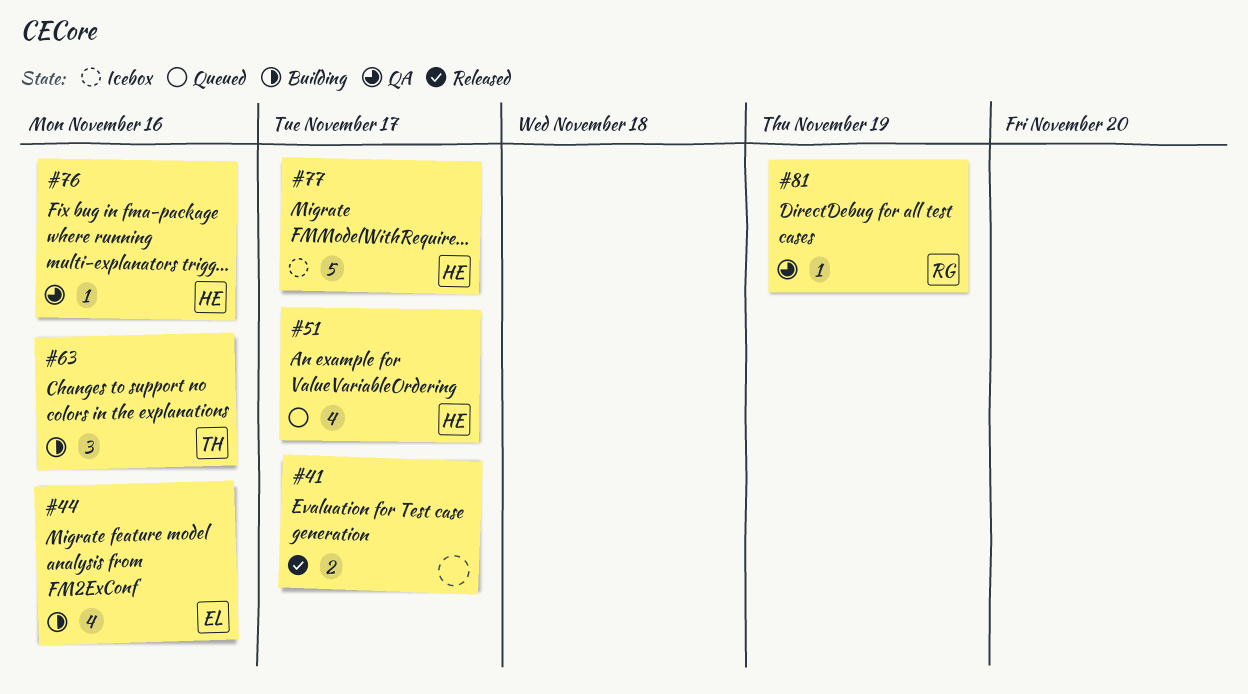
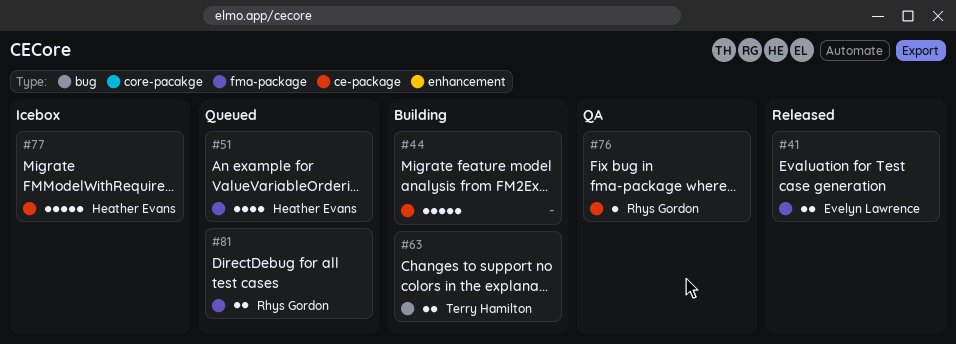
#41, owner: none -> Evelyn Lawrence
#44, owner: Evelyn Lawrence -> none
#44, estimate: 4 -> 5
#63, estimate: 3 -> 2
#76, owner: Heather Evans -> Rhys Gordon
#81, status: QA -> Queued
#81, estimate: 1 -> 2

